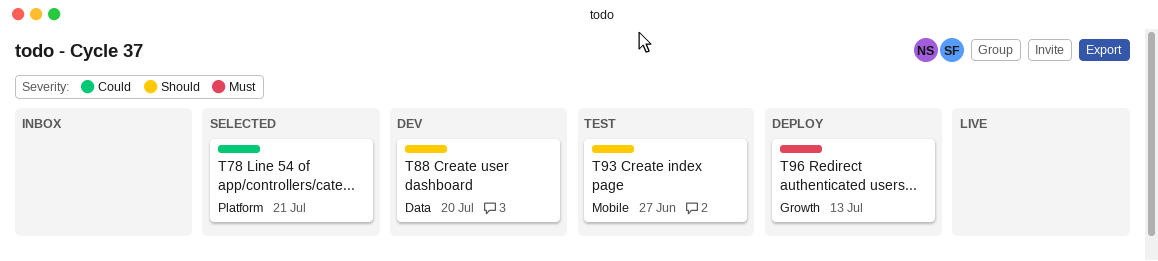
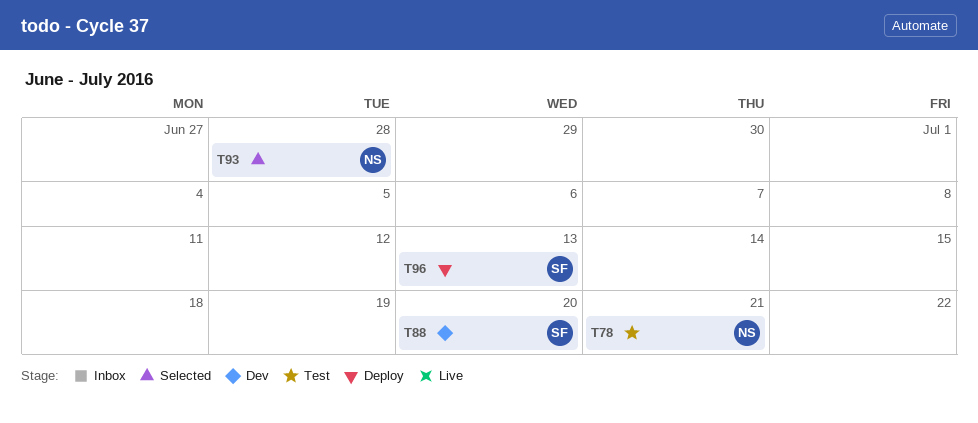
T78, status: Selected -> Test
T93, status: Test -> Selected
T93, due: Jun 27 -> Jun 28

